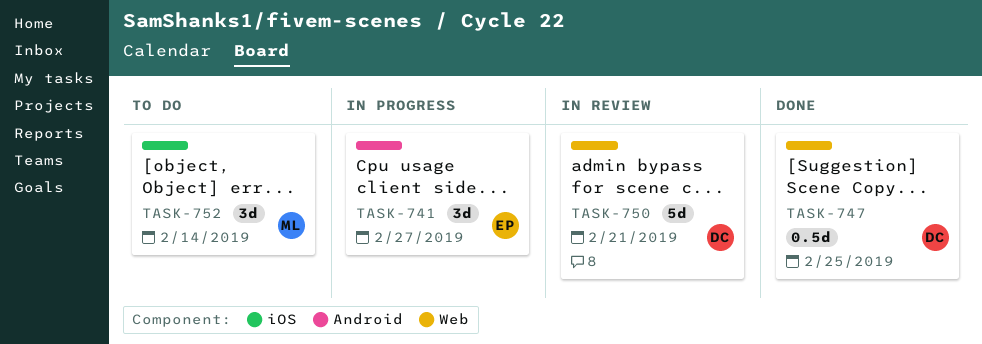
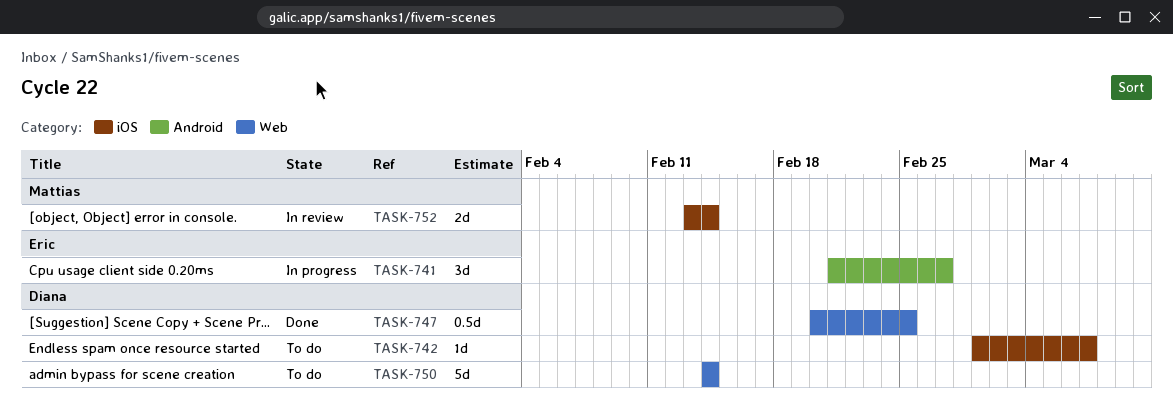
TASK-742: none -> present
TASK-750, status: In review -> To do
TASK-750, due: Feb 21 -> Feb 14
TASK-752, status: To do -> In review
TASK-752, estimate: 3d -> 2d

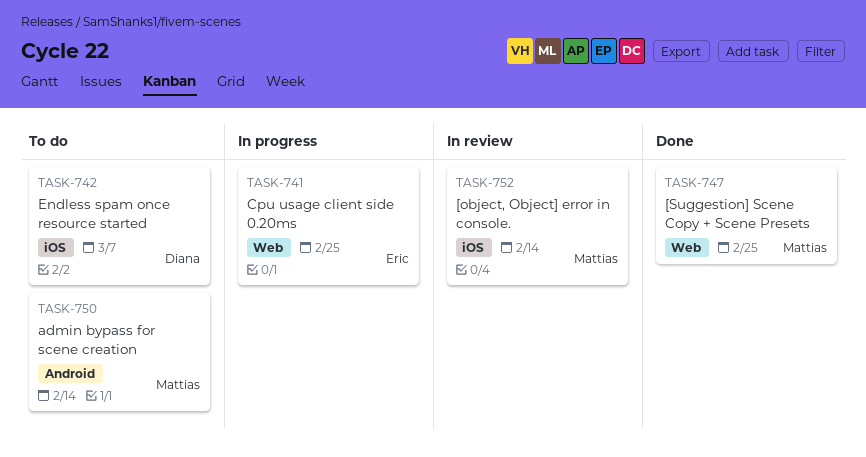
TASK-741, label: Android -> Web
TASK-741, due: Feb 27 -> Feb 25
TASK-747, owner: Diana -> Mattias
TASK-750, owner: Diana -> Mattias
TASK-750, label: Web -> Android

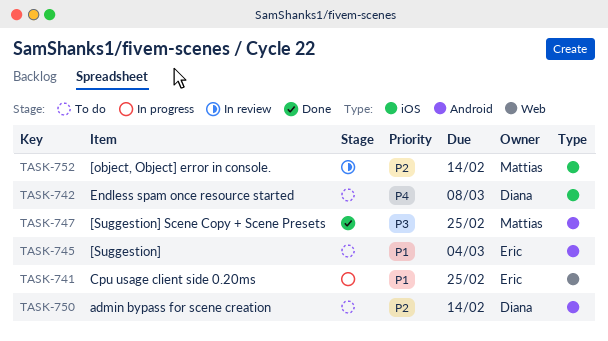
TASK-742, due: Mar 7 -> Mar 8
TASK-745: none -> present
TASK-747, label: Web -> Android
TASK-750, owner: Mattias -> Diana

